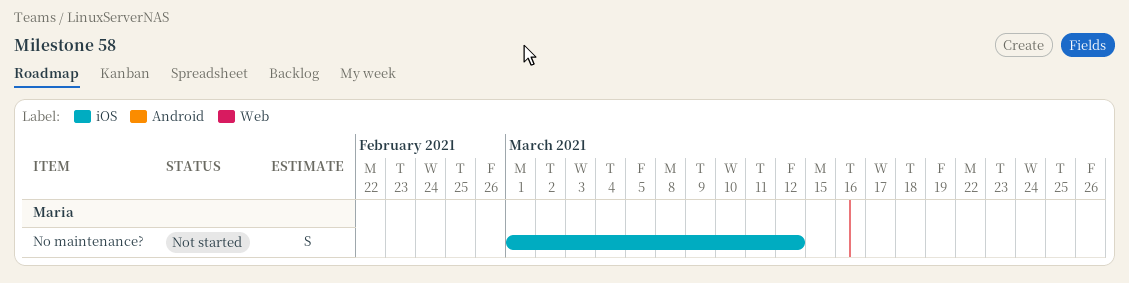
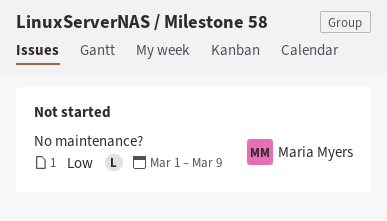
No maintenance?, estimate: S -> L
No maintenance?, due: Mar 12 -> Mar 9

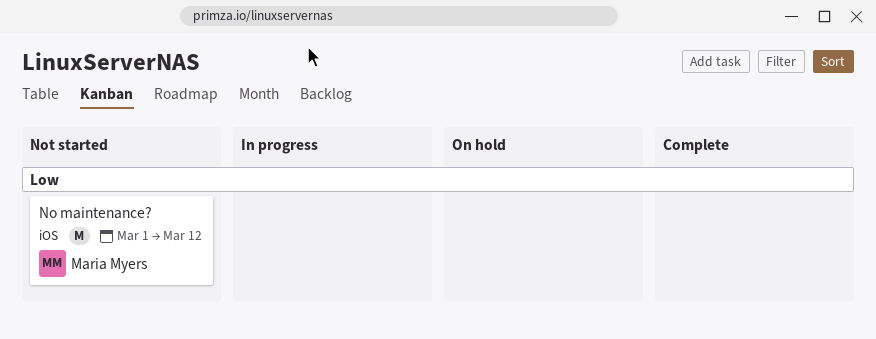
No maintenance?, estimate: L -> M
No maintenance?, due: Mar 9 -> Mar 12

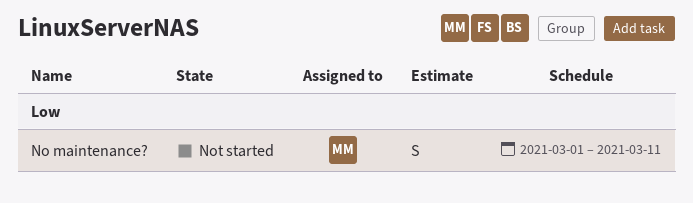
No maintenance?, estimate: M -> S
No maintenance?, due: Mar 12 -> Mar 11

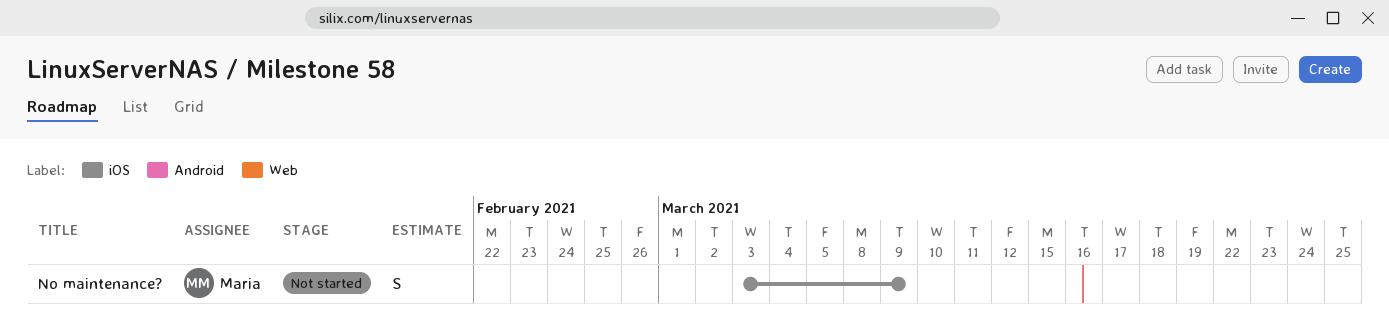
No maintenance?, start: Mar 1 -> Mar 3
No maintenance?, due: Mar 11 -> Mar 9

